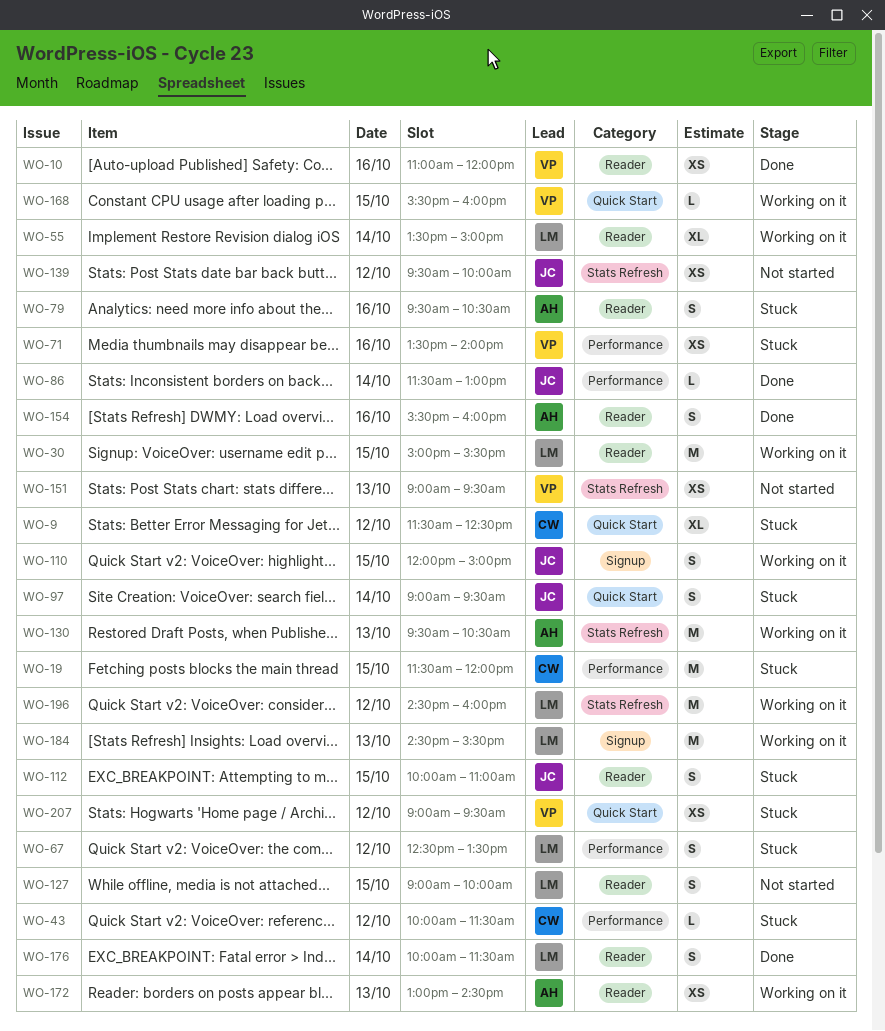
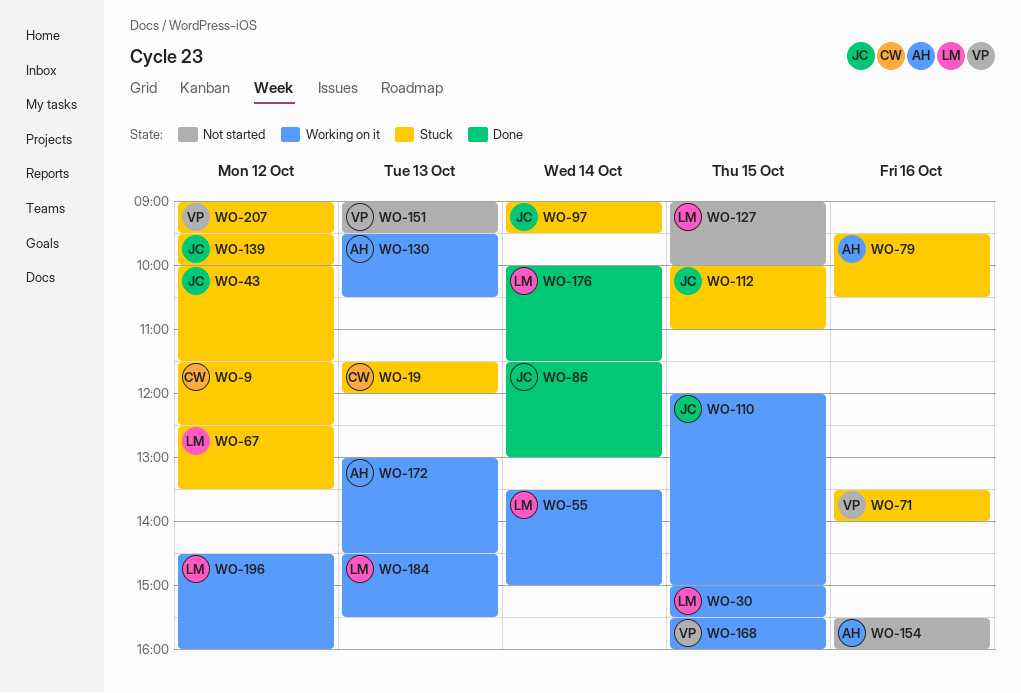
WO-10: present -> none
WO-19, day: Oct 15 -> Oct 13
WO-43, owner: CW -> JC
WO-139, status: Not started -> Stuck
WO-154, status: Done -> Not started

